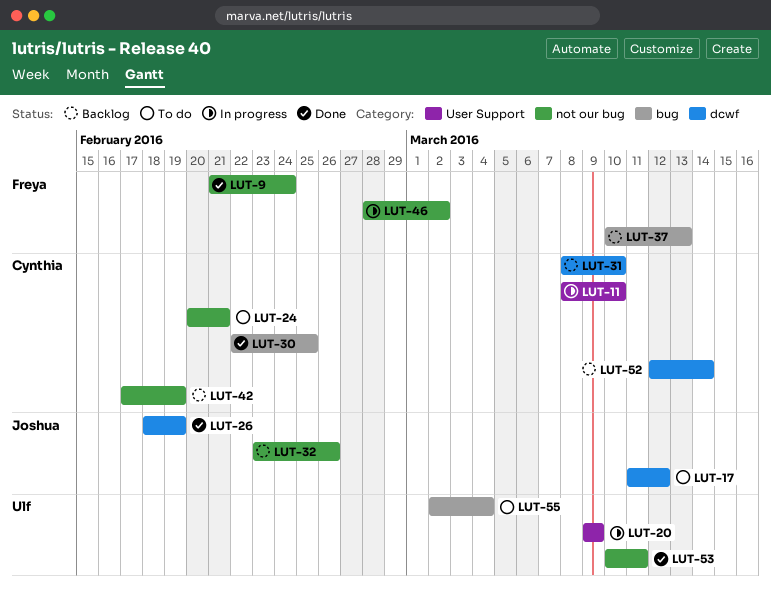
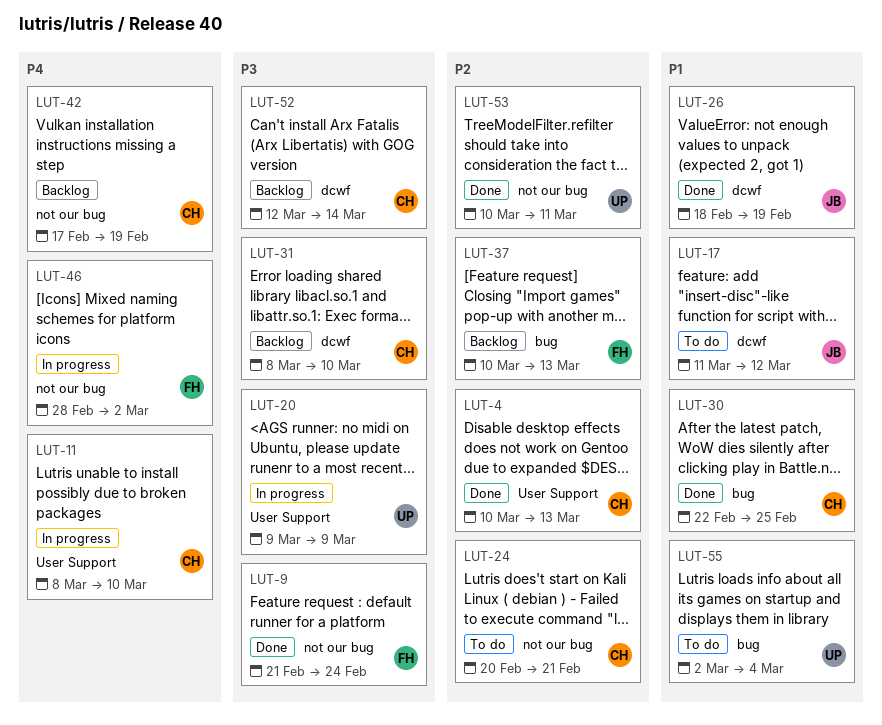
LUT-4: none -> present
LUT-32: present -> none

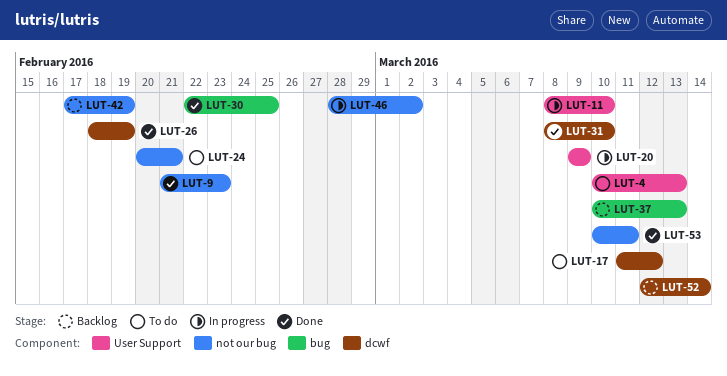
LUT-4, status: Done -> To do
LUT-9, due: Feb 24 -> Feb 23
LUT-31, status: Backlog -> Done
LUT-55: present -> none

